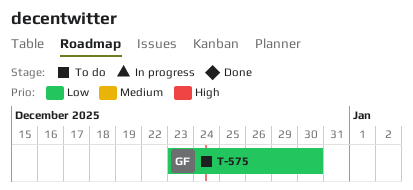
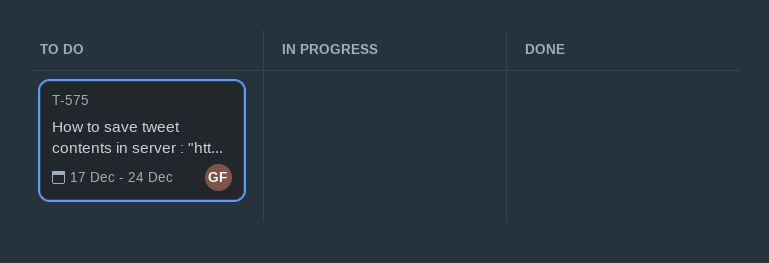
T-575, start: Dec 23 -> Dec 17
T-575, due: Dec 30 -> Dec 24

